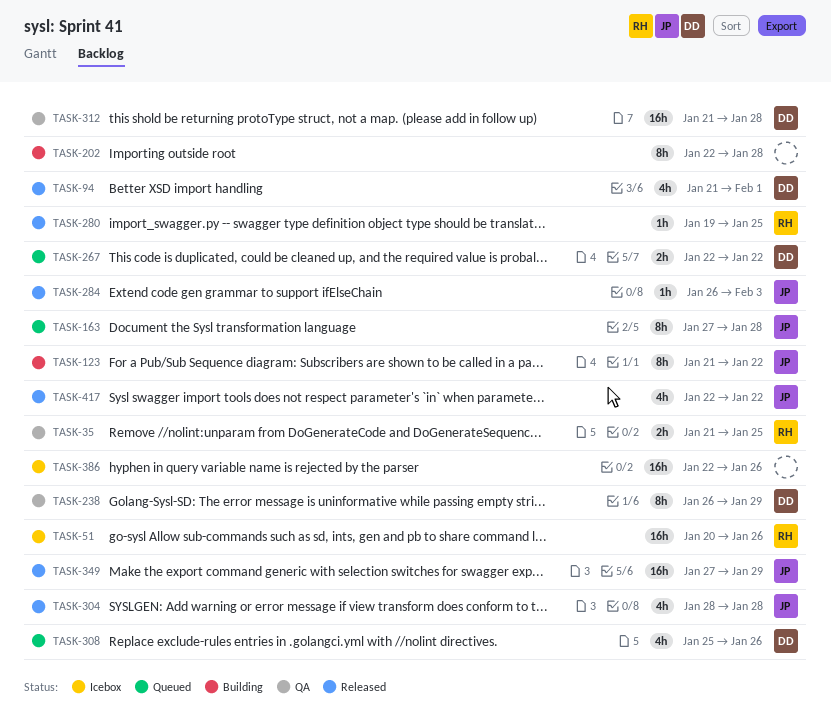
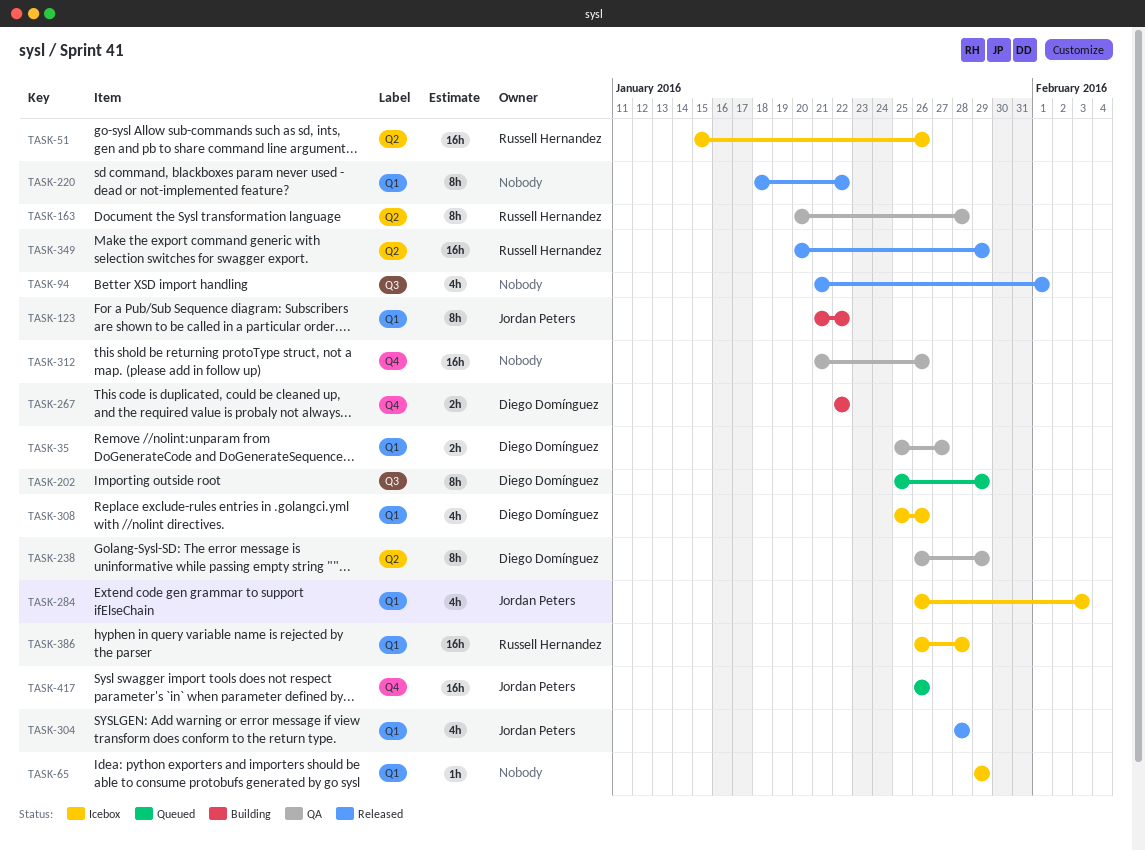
TASK-35, owner: Russell Hernandez -> Diego Domínguez
TASK-35, start: Jan 21 -> Jan 25
TASK-35, due: Jan 25 -> Jan 27
TASK-51, start: Jan 20 -> Jan 15
TASK-65: none -> present
TASK-94, owner: Diego Domínguez -> none
TASK-163, status: Queued -> QA
TASK-163, owner: Jordan Peters -> Russell Hernandez
TASK-163, start: Jan 27 -> Jan 20
TASK-202, status: Building -> Queued
TASK-202, owner: none -> Diego Domínguez
TASK-202, start: Jan 22 -> Jan 25
TASK-202, due: Jan 28 -> Jan 29
TASK-220: none -> present
TASK-267, status: Queued -> Building
TASK-280: present -> none
TASK-284, status: Released -> Icebox
TASK-284, estimate: 1h -> 4h
TASK-308, status: Queued -> Icebox
TASK-312, owner: Diego Domínguez -> none
TASK-312, due: Jan 28 -> Jan 26
TASK-349, owner: Jordan Peters -> Russell Hernandez
TASK-349, start: Jan 27 -> Jan 20
TASK-386, owner: none -> Russell Hernandez
TASK-386, start: Jan 22 -> Jan 26
TASK-386, due: Jan 26 -> Jan 28
TASK-417, status: Released -> Queued
TASK-417, estimate: 4h -> 16h
TASK-417, start: Jan 22 -> Jan 26
TASK-417, due: Jan 22 -> Jan 26

